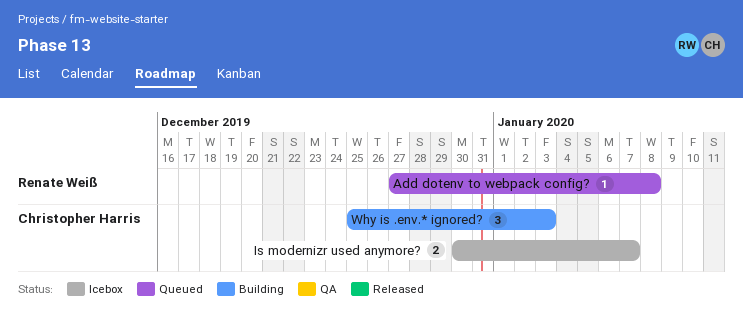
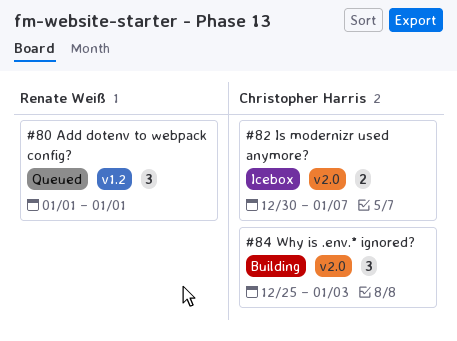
Add dotenv to webpack config?, estimate: 1 -> 3
Add dotenv to webpack config?, start: Dec 27 -> Jan 1
Add dotenv to webpack config?, due: Jan 8 -> Jan 1

